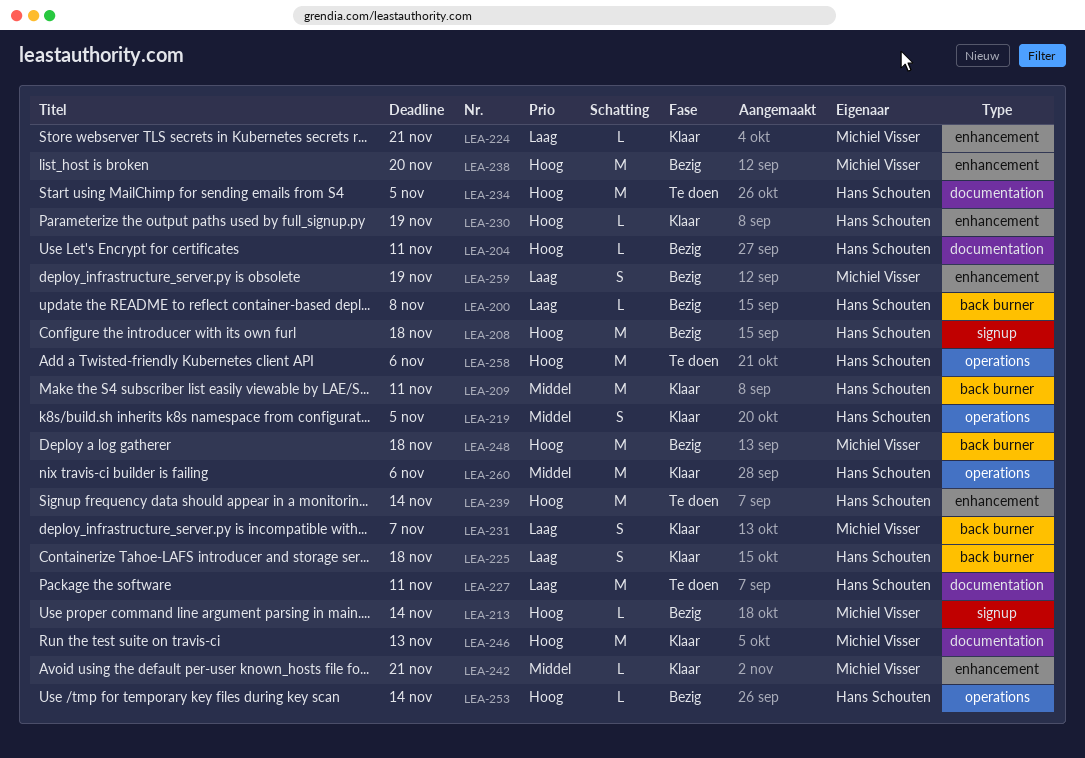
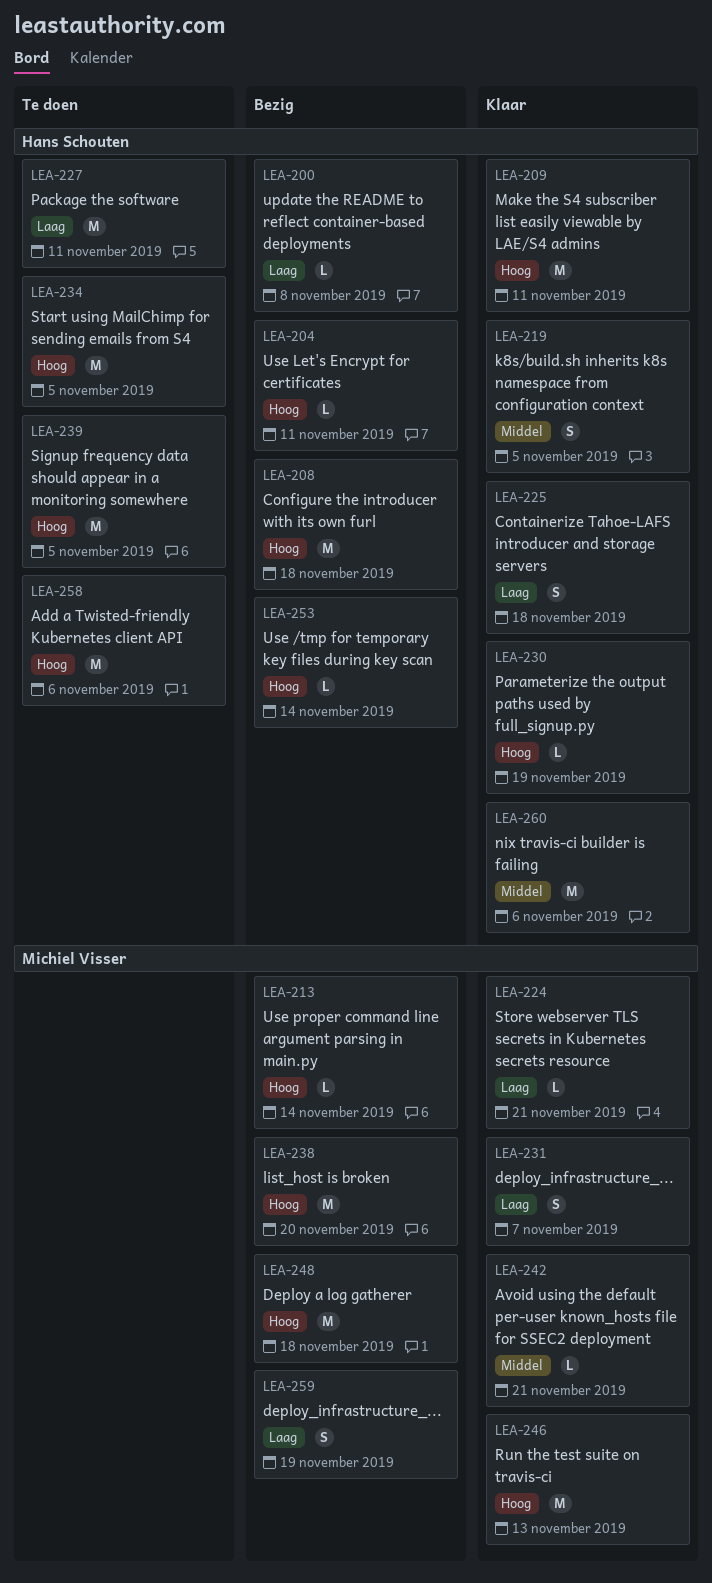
LEA-209, priority: Middel -> Hoog
LEA-239, due: Nov 14 -> Nov 5

